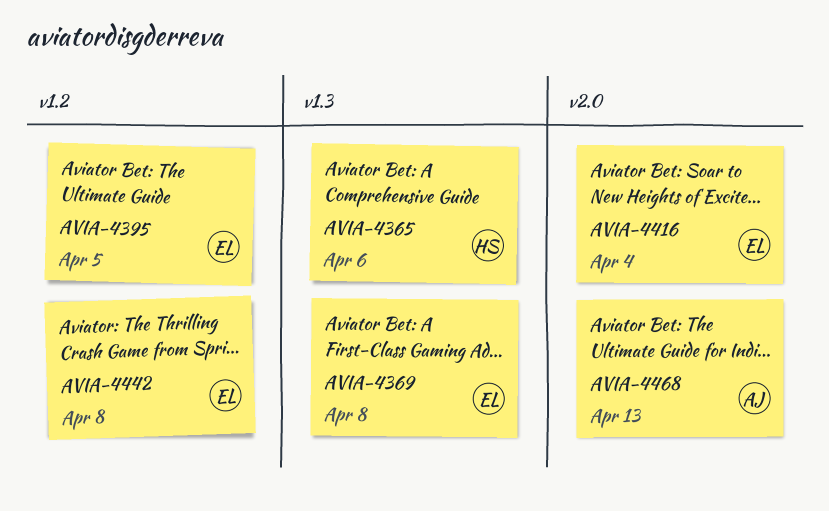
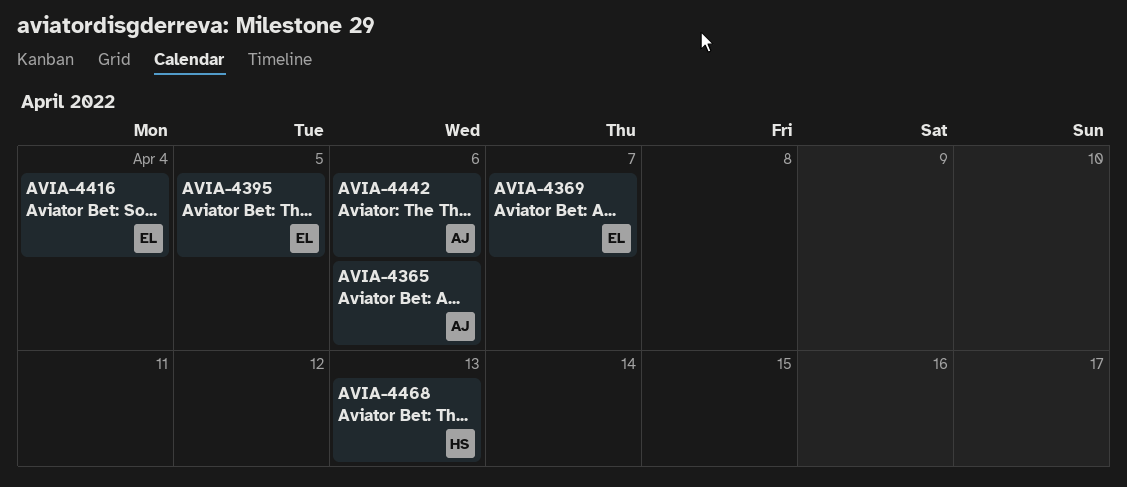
AVIA-4365, owner: HS -> AJ
AVIA-4369, due: Apr 8 -> Apr 7
AVIA-4442, owner: EL -> AJ
AVIA-4442, due: Apr 8 -> Apr 6
AVIA-4468, owner: AJ -> HS

